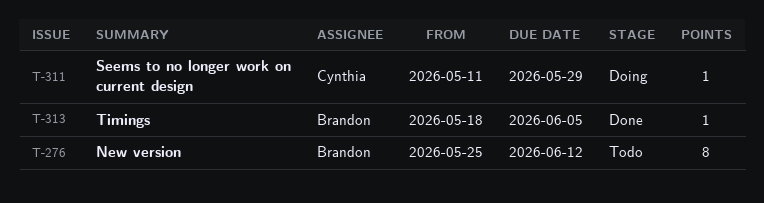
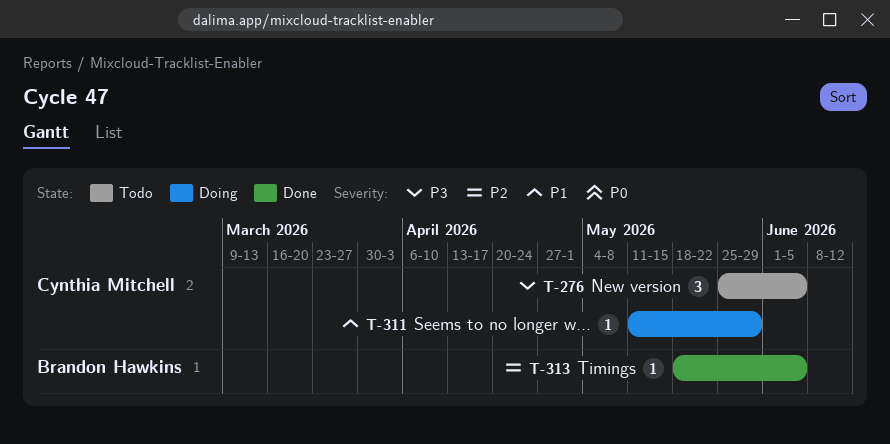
T-276, owner: Brandon Hawkins -> Cynthia Mitchell
T-276, estimate: 8 -> 3
T-276, due: Jun 12 -> Jun 5

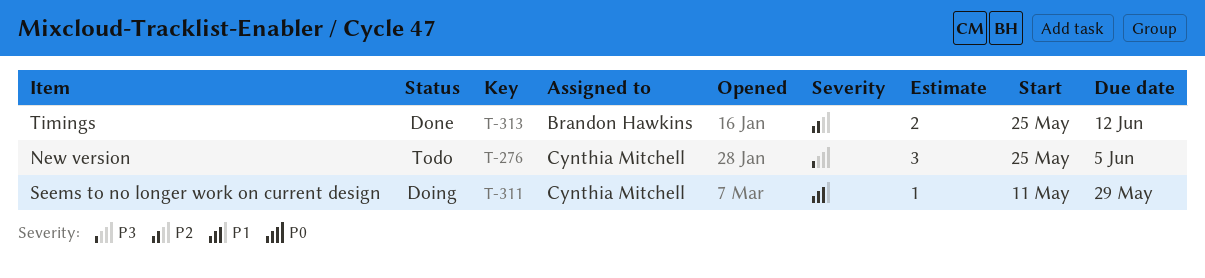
T-313, estimate: 1 -> 2
T-313, start: May 18 -> May 25
T-313, due: Jun 5 -> Jun 12

